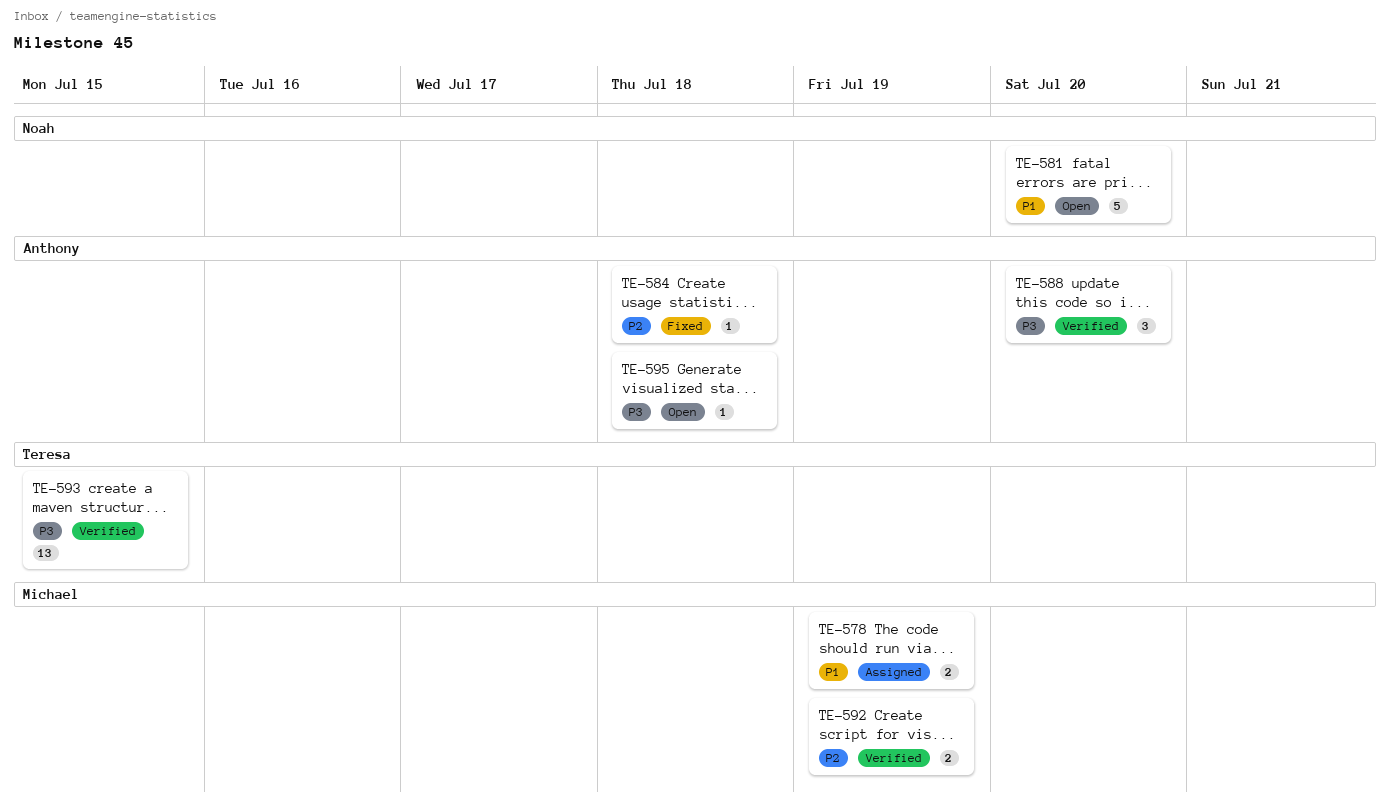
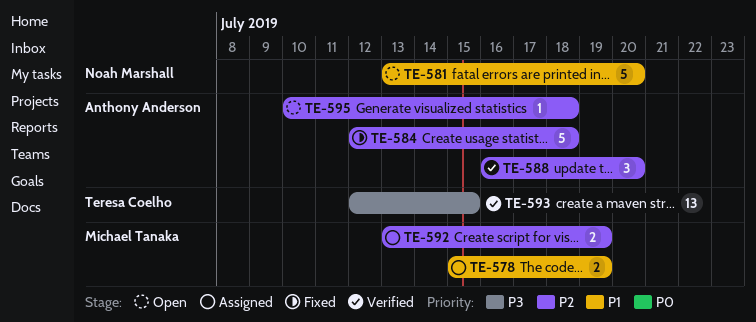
TE-584, estimate: 1 -> 5
TE-588, priority: P3 -> P2
TE-592, status: Verified -> Assigned
TE-595, priority: P3 -> P2

